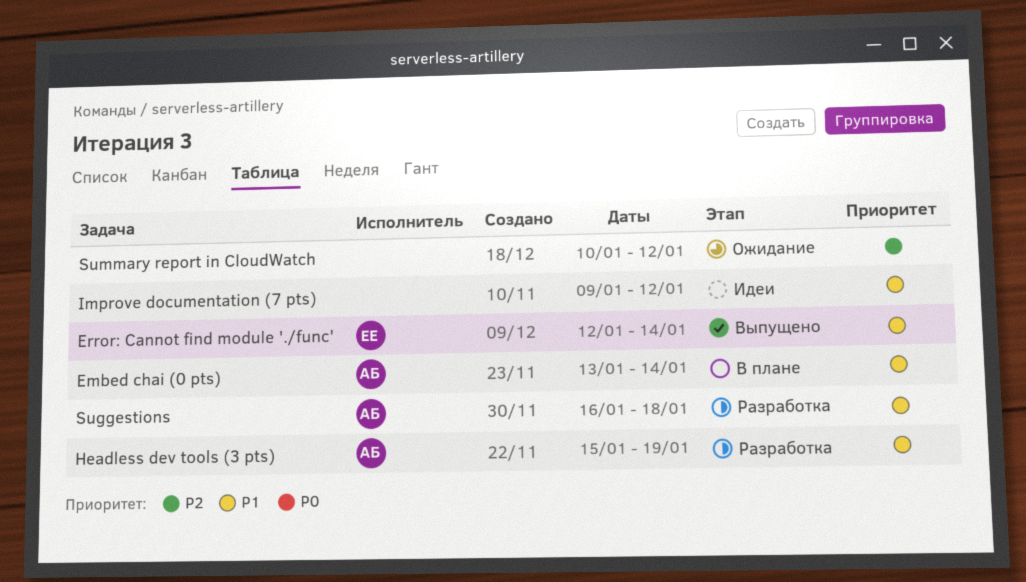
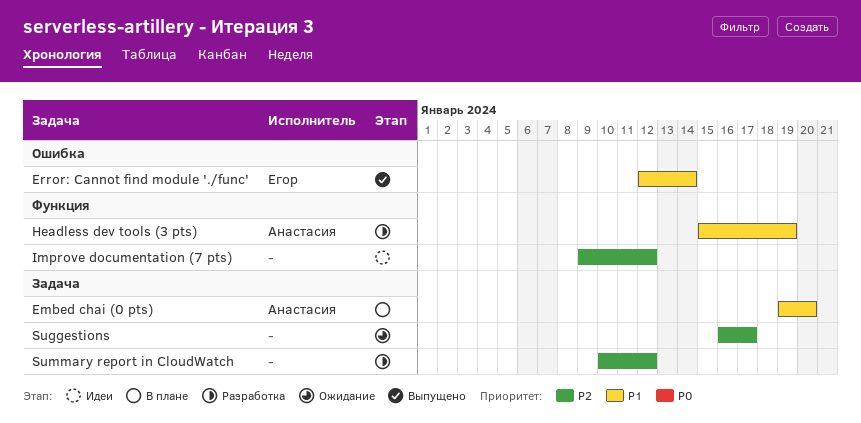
Embed chai (0 pts), start: Jan 13 -> Jan 19
Embed chai (0 pts), due: Jan 14 -> Jan 20
Improve documentation (7 pts), priority: P1 -> P2
Suggestions, status: Разработка -> Ожидание
Suggestions, owner: Анастасия -> none
Suggestions, priority: P1 -> P2
Suggestions, due: Jan 18 -> Jan 17
Summary report in CloudWatch, status: Ожидание -> Разработка

